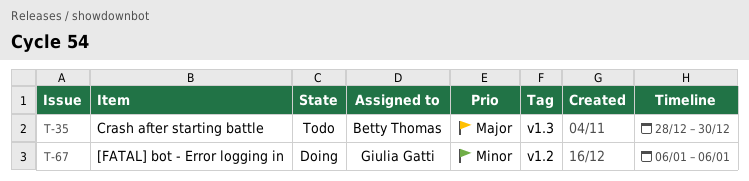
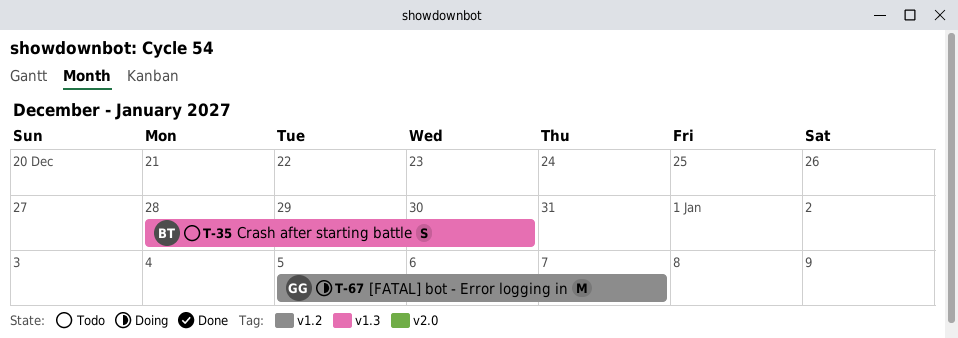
T-67, start: Jan 6 -> Jan 5
T-67, due: Jan 6 -> Jan 7

